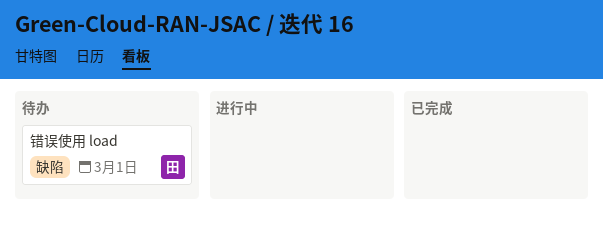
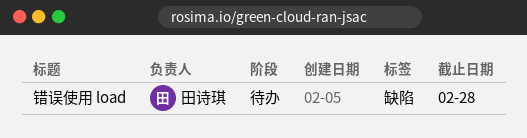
错误使用 load, due: Mar 1 -> Feb 28

